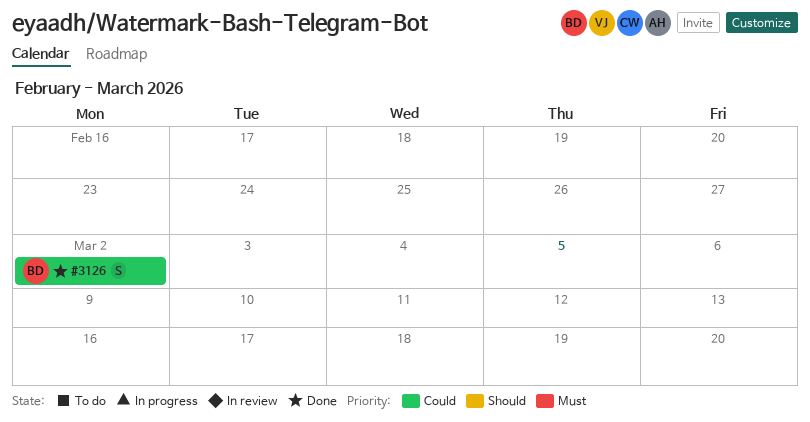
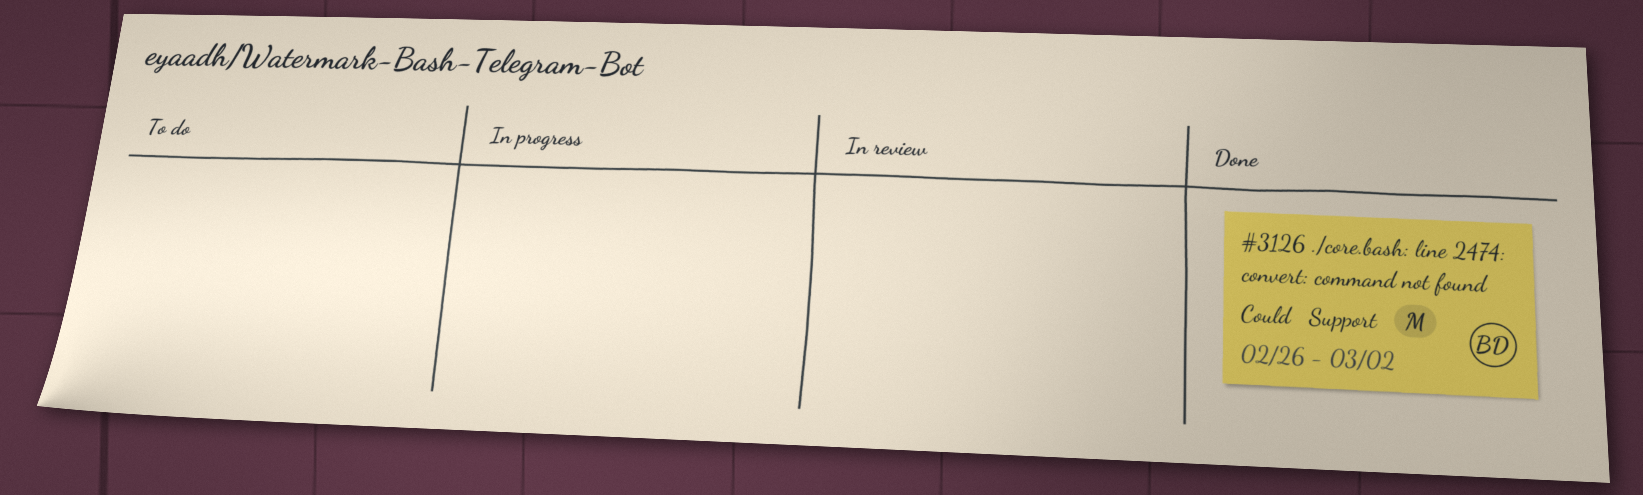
#3126, estimate: S -> M
#3126, start: Mar 2 -> Feb 26

